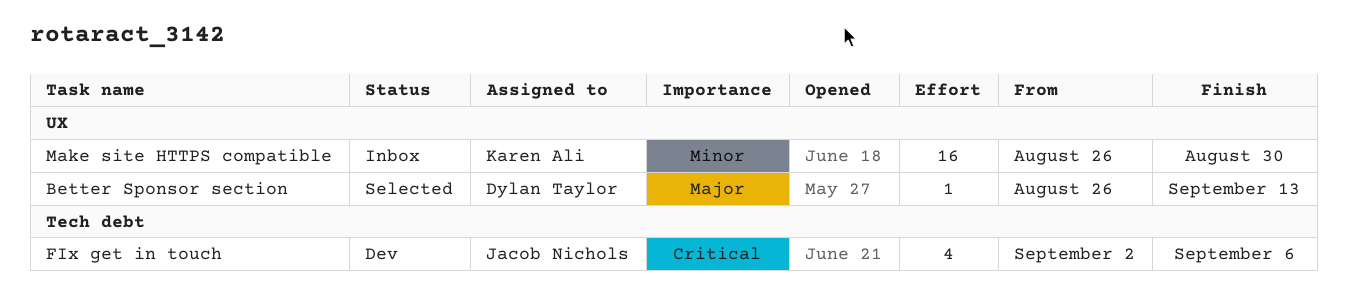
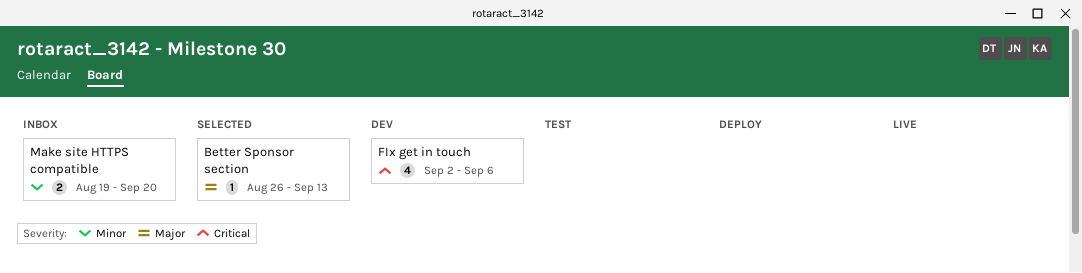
Make site HTTPS compatible, estimate: 16 -> 2
Make site HTTPS compatible, start: Aug 26 -> Aug 19
Make site HTTPS compatible, due: Aug 30 -> Sep 20

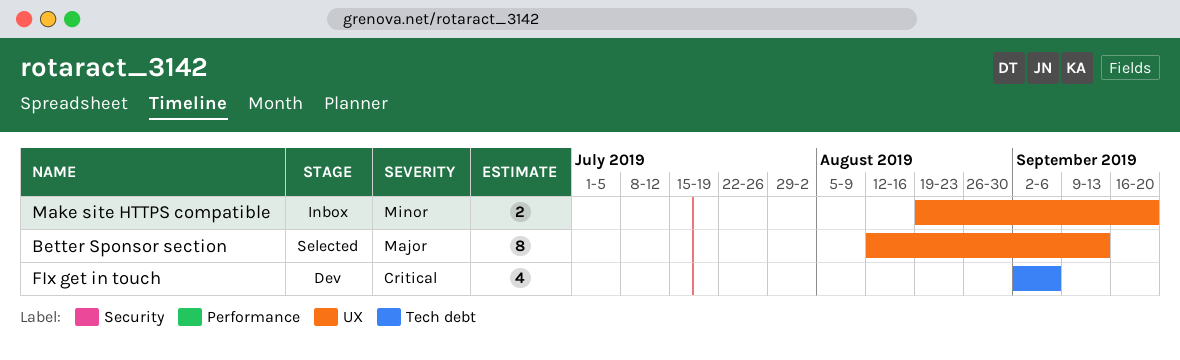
Better Sponsor section, estimate: 1 -> 8
Better Sponsor section, start: Aug 26 -> Aug 12

